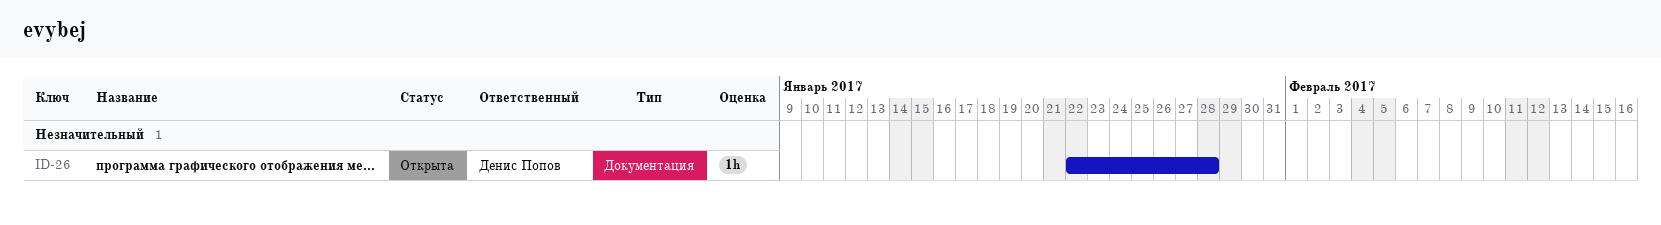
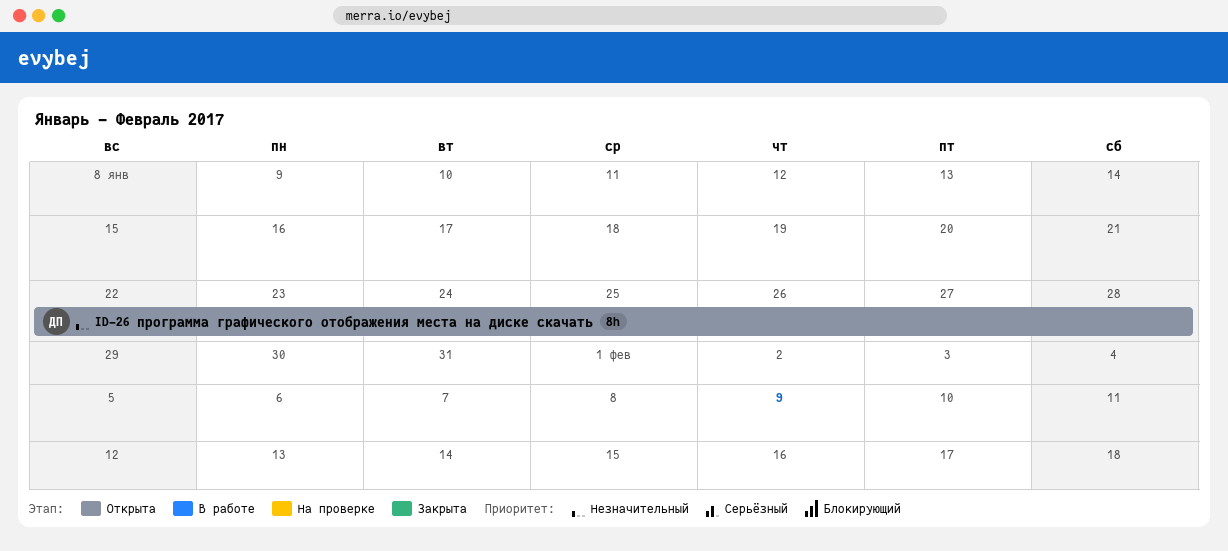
ID-26, estimate: 1h -> 8h

